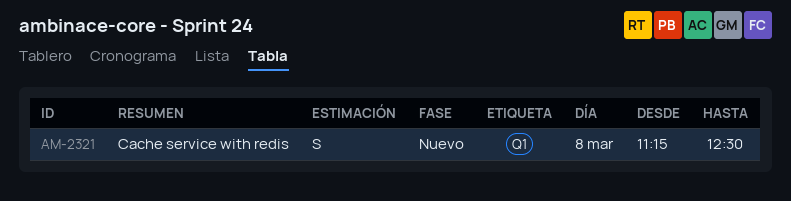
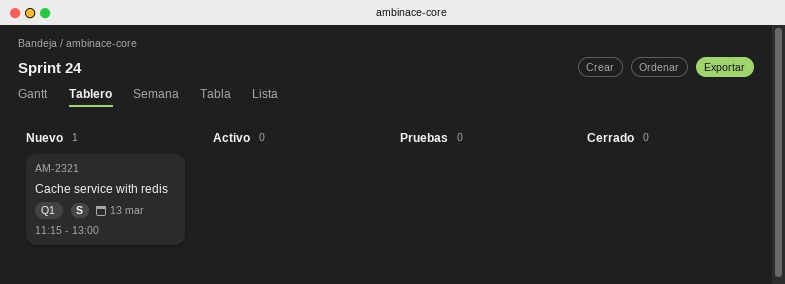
AM-2321, day: Mar 8 -> Mar 13
AM-2321, ends: 12:30 -> 13:00

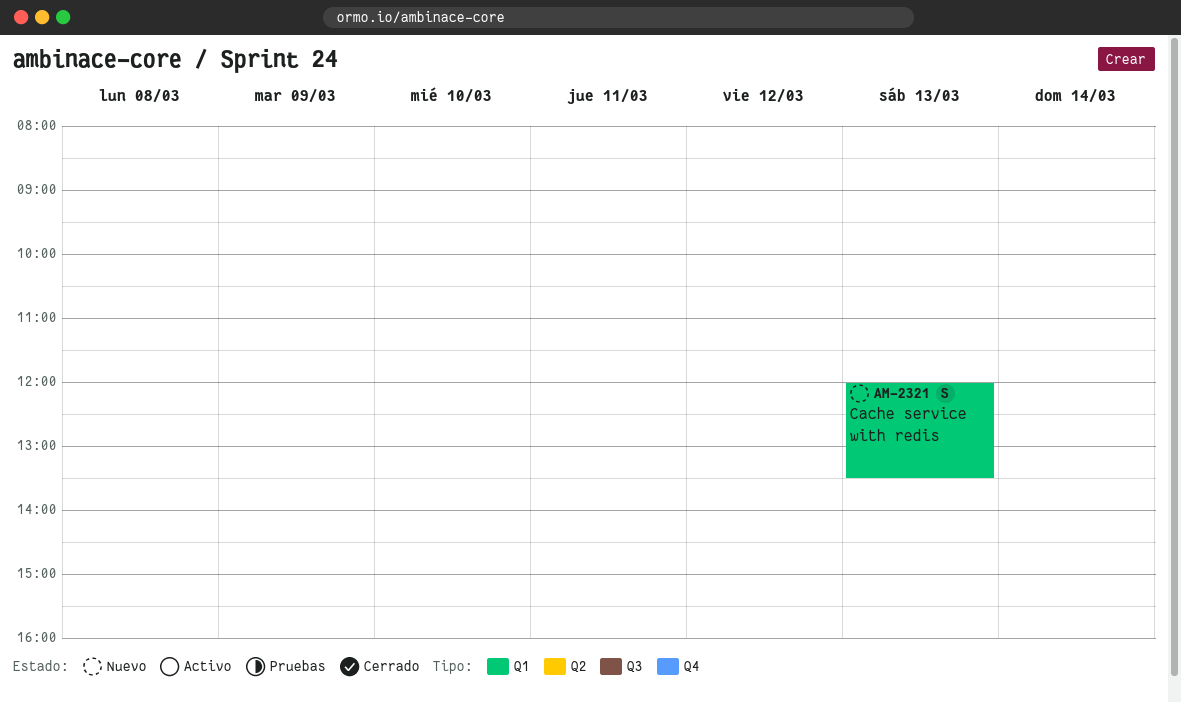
AM-2321, begins: 11:15 -> 12:00
AM-2321, ends: 13:00 -> 13:30

